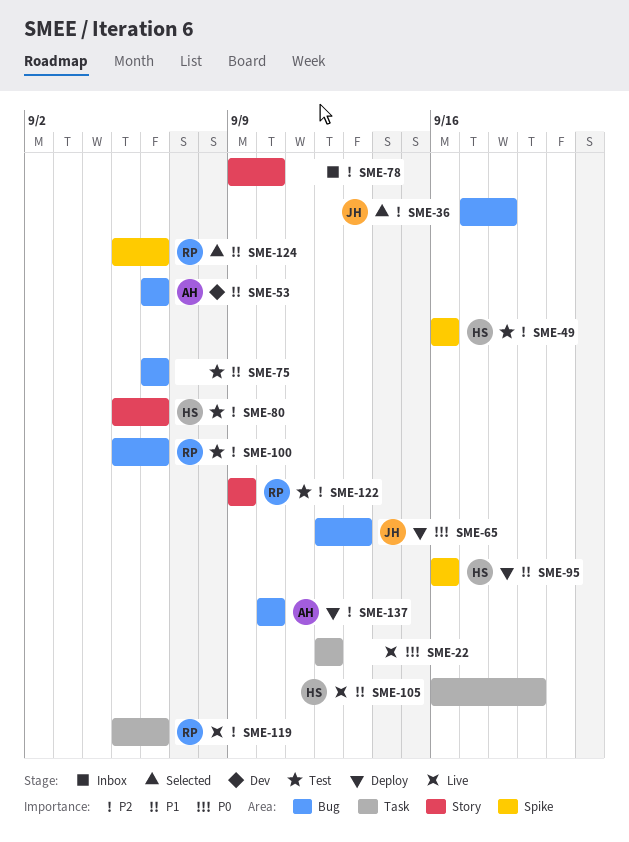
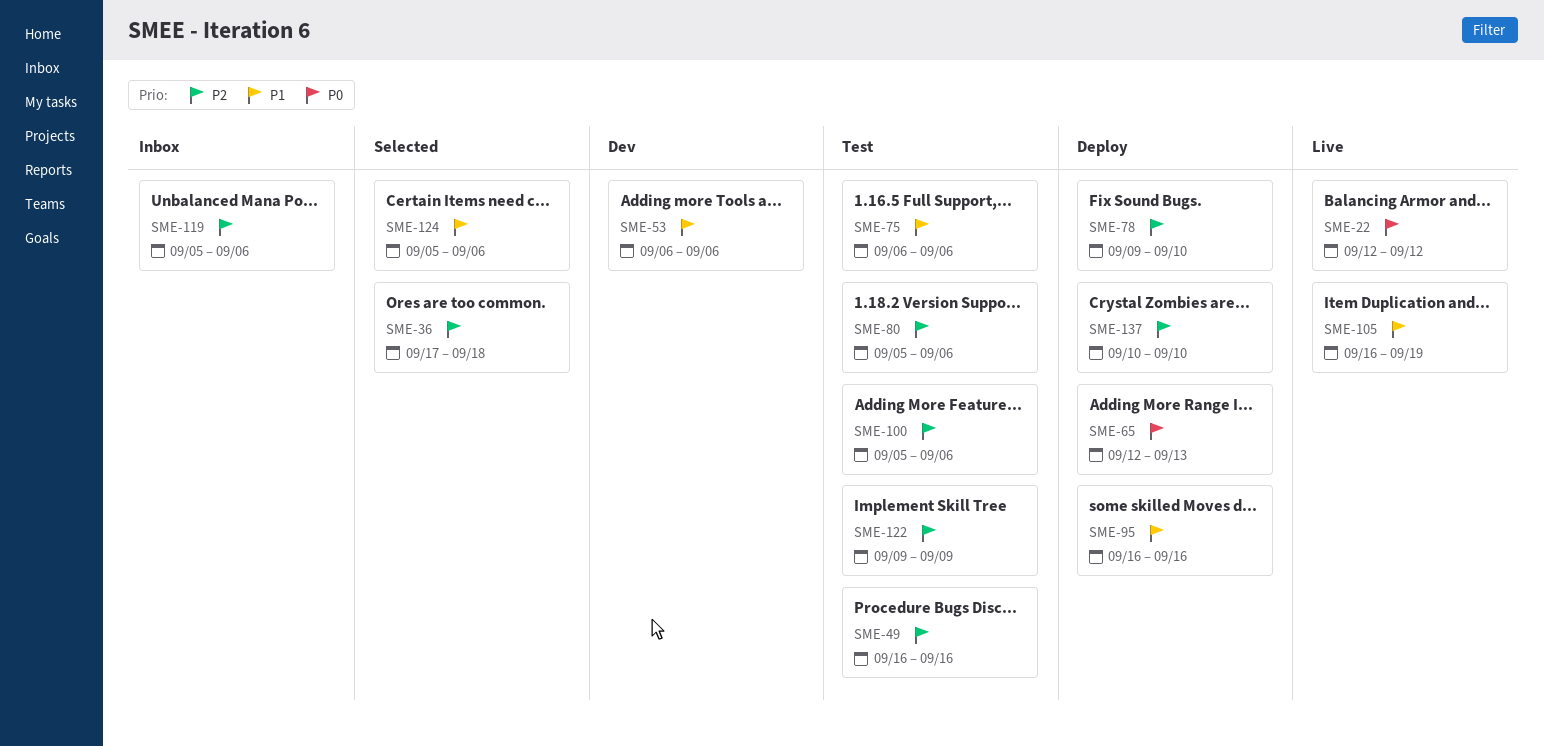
SME-78, status: Inbox -> Deploy
SME-119, status: Live -> Inbox

